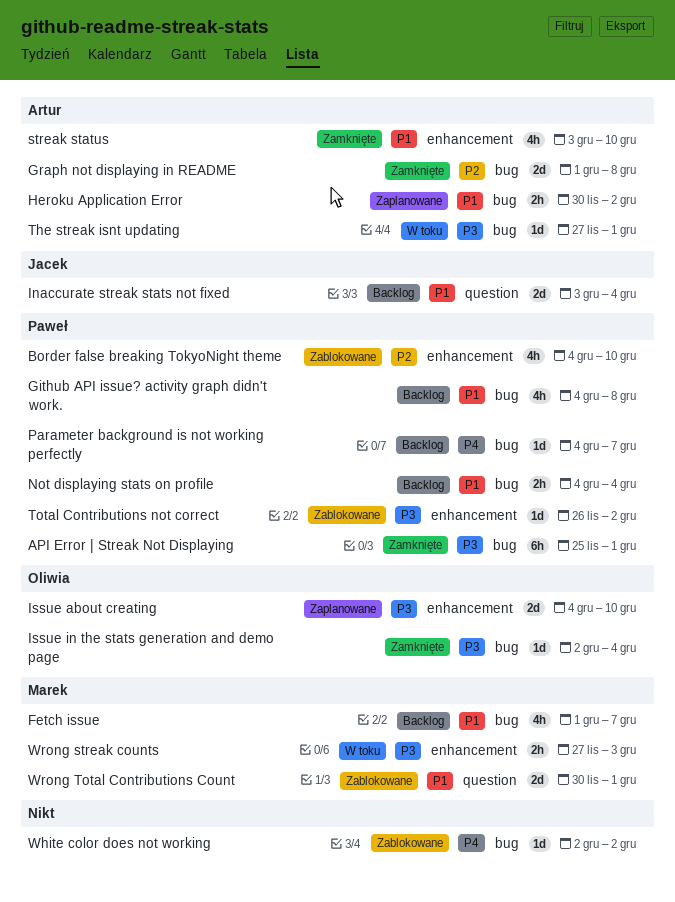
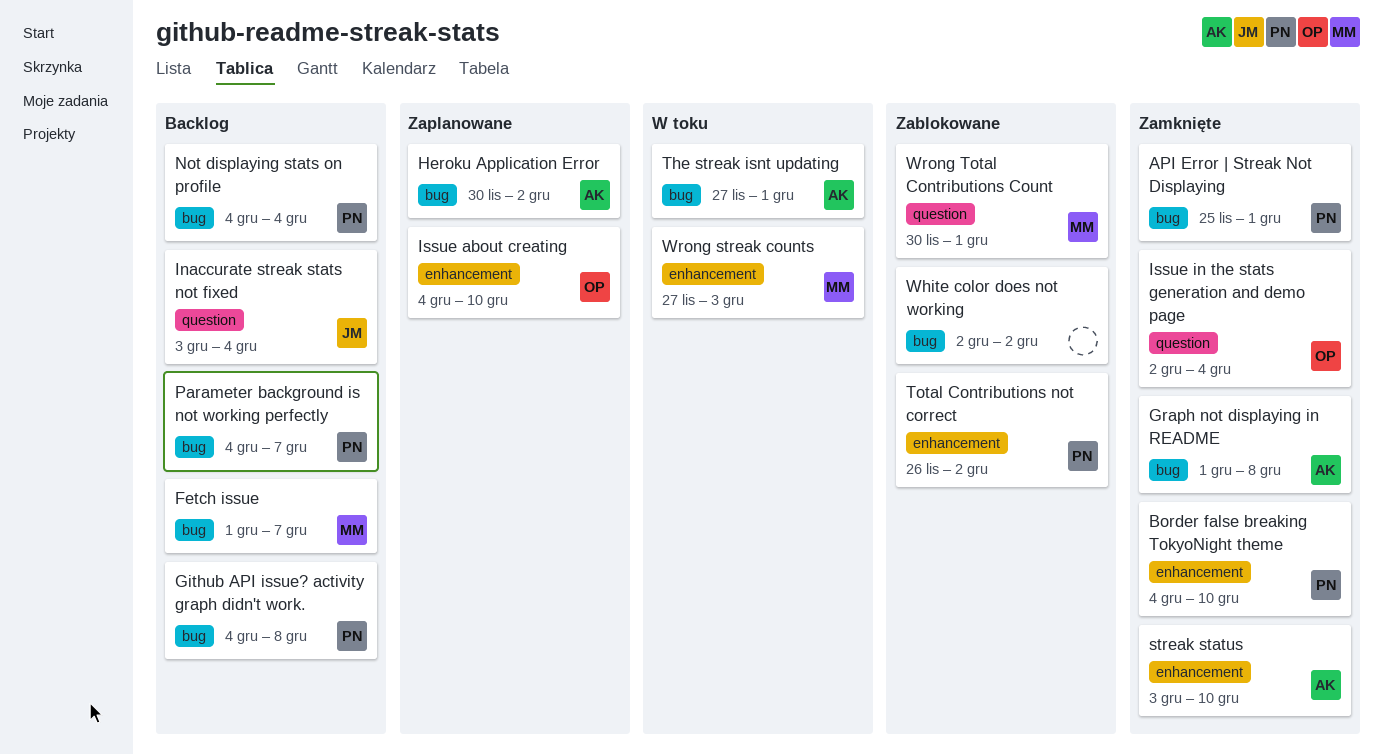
Border false breaking TokyoNight theme, status: Zablokowane -> Zamknięte
Issue in the stats generation and demo page, label: bug -> question

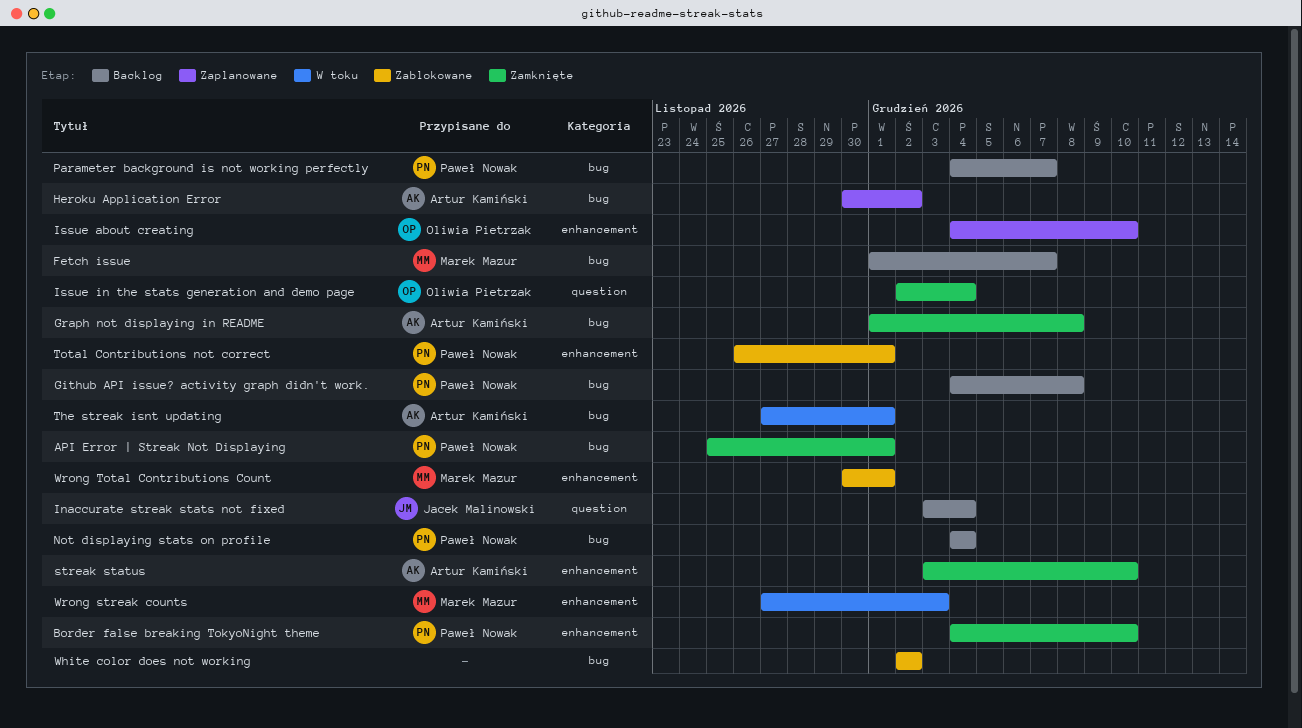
Total Contributions not correct, due: Dec 2 -> Dec 1
Wrong Total Contributions Count, label: question -> enhancement

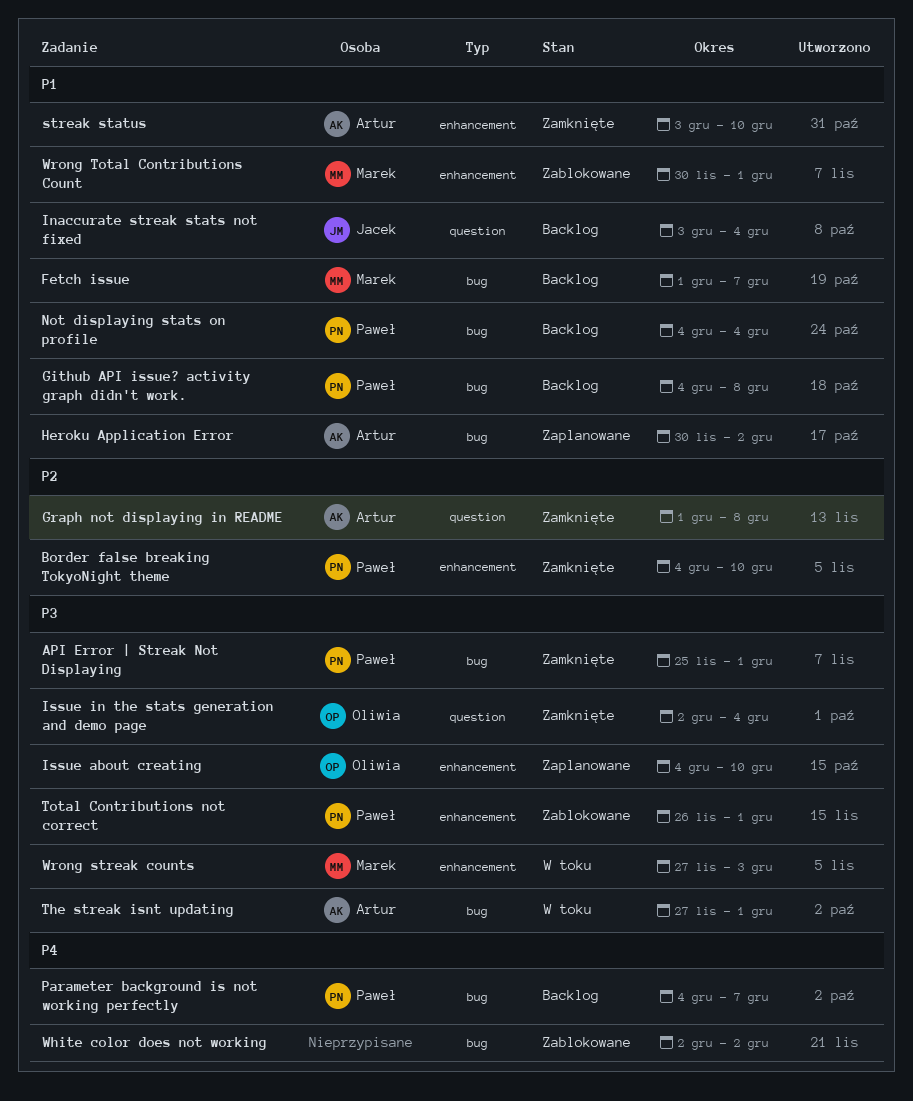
Graph not displaying in README, label: bug -> question

